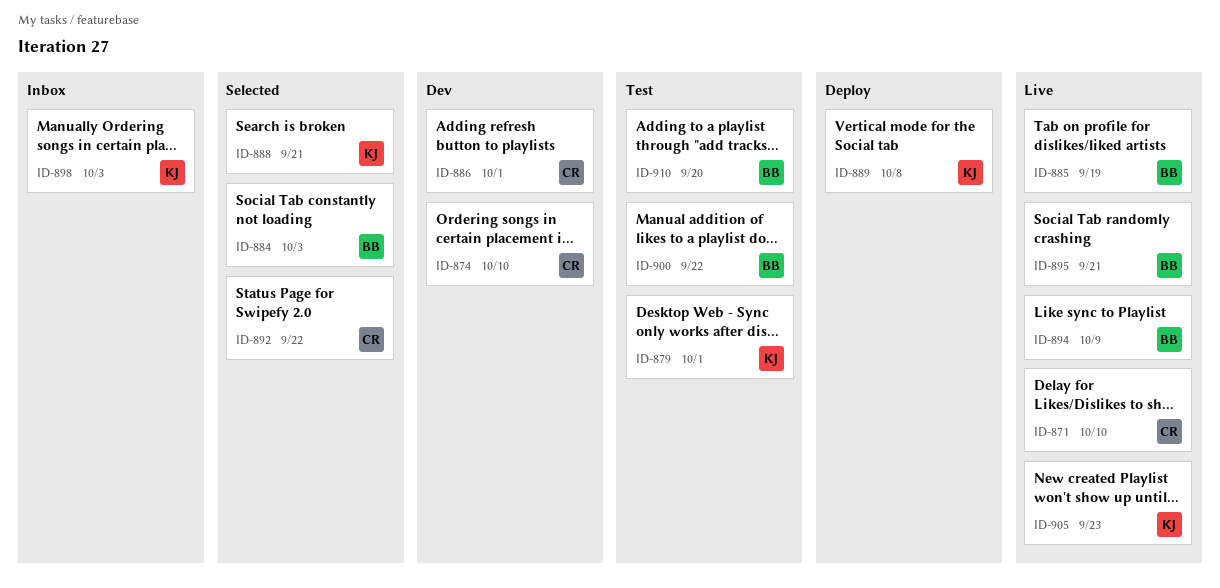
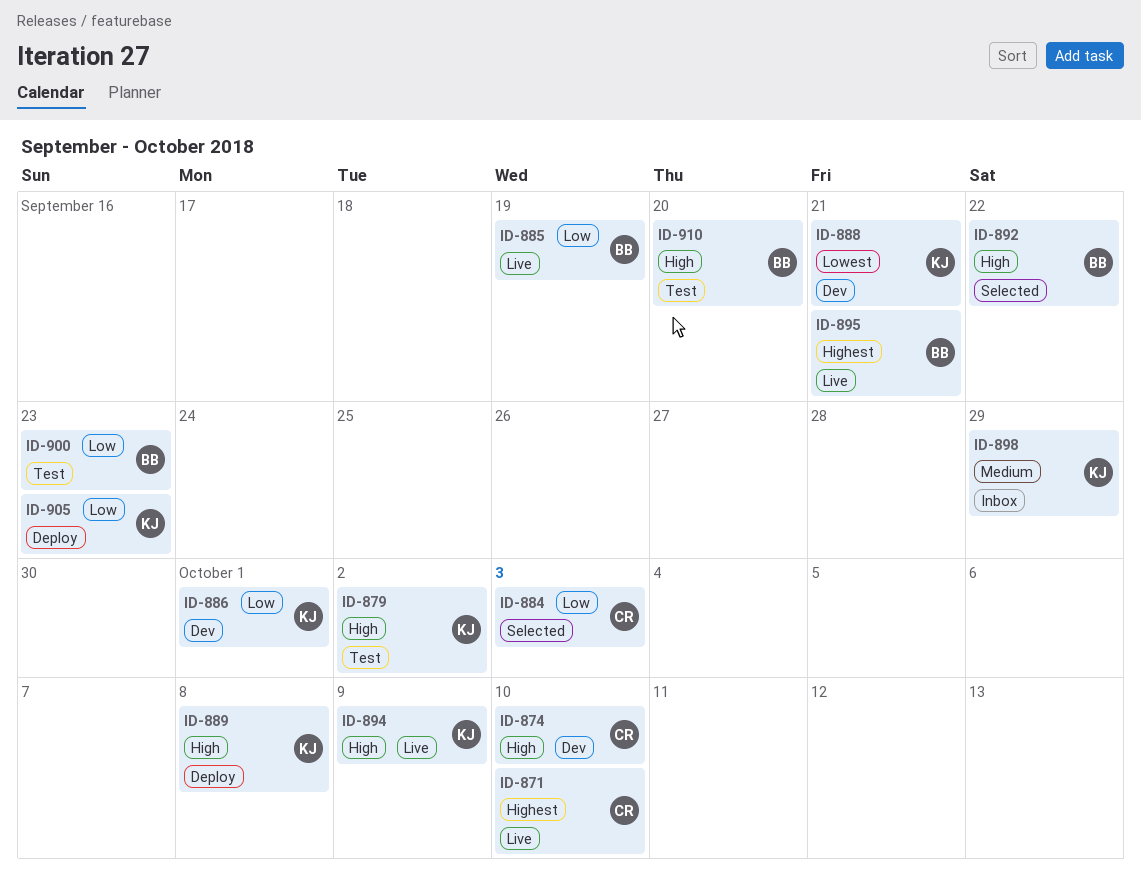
ID-879, due: Oct 1 -> Oct 2
ID-884, owner: BB -> CR
ID-886, owner: CR -> KJ
ID-888, status: Selected -> Dev
ID-892, owner: CR -> BB
ID-894, owner: BB -> KJ
ID-898, due: Oct 3 -> Sep 29
ID-900, due: Sep 22 -> Sep 23
ID-905, status: Live -> Deploy

